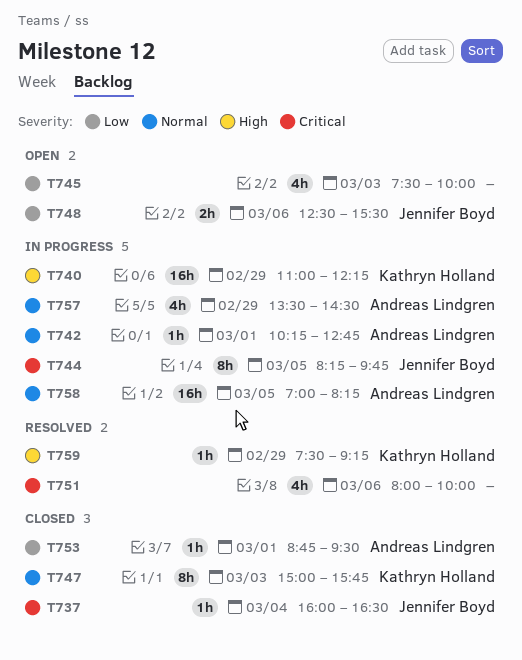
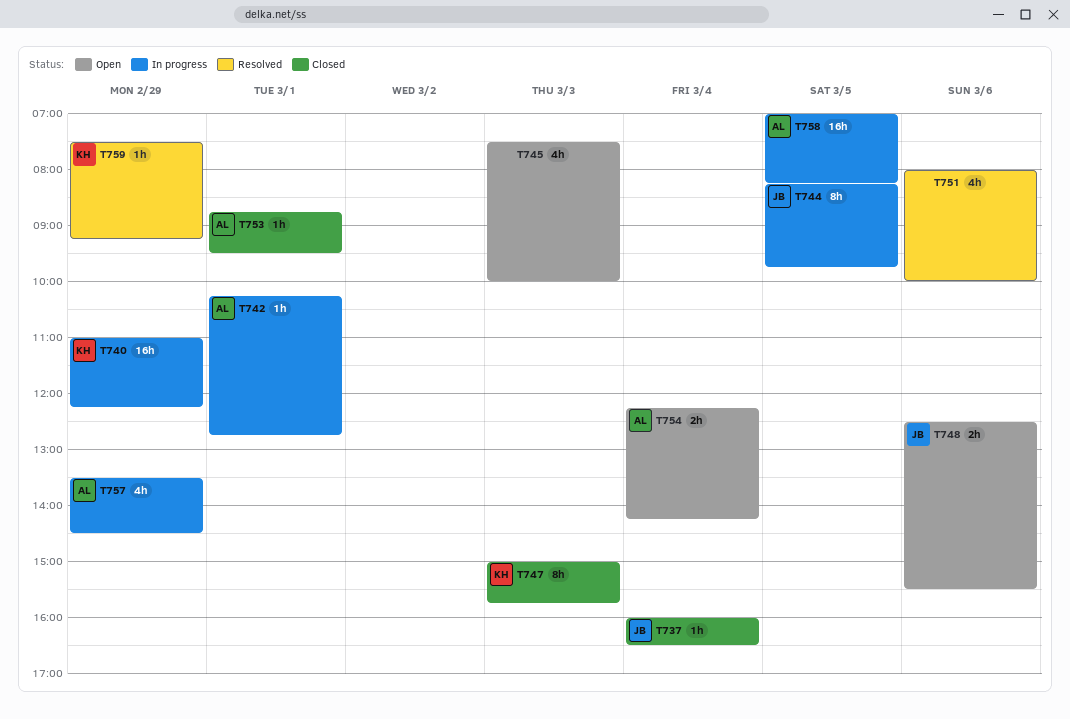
T754: none -> present

